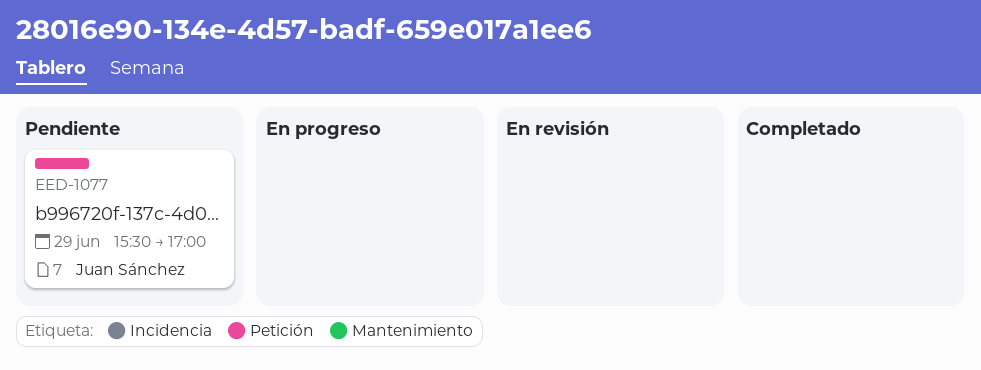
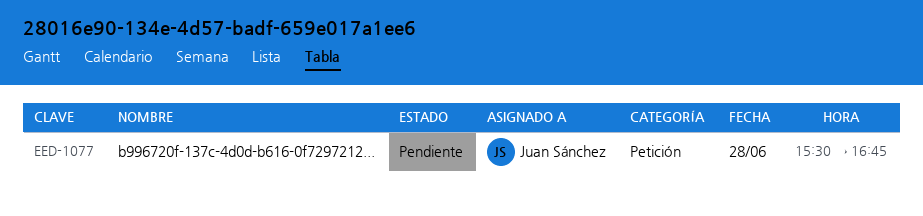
EED-1077, day: Jun 29 -> Jun 28
EED-1077, ends: 17:00 -> 16:45

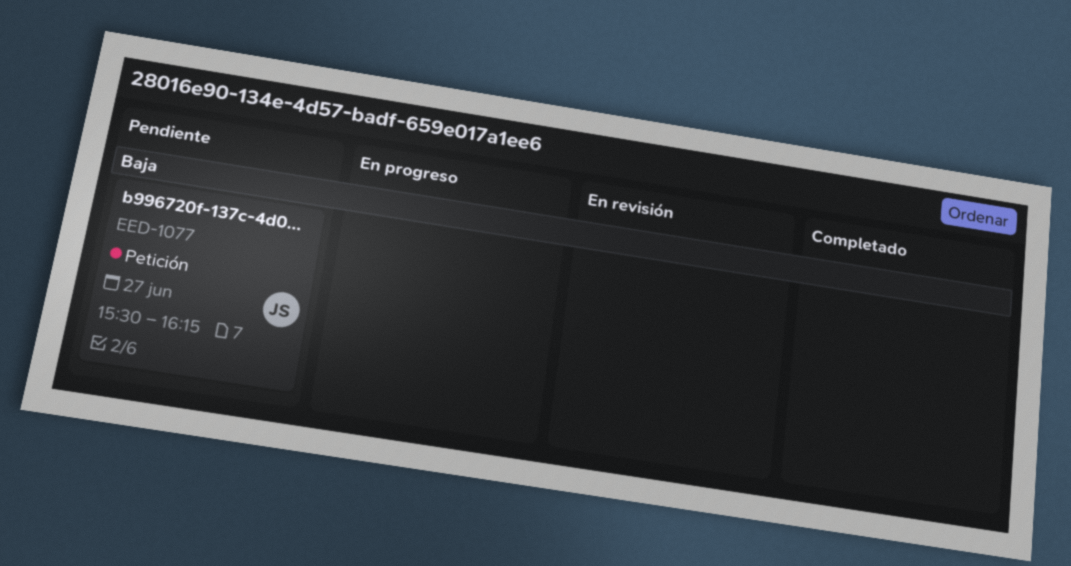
EED-1077, day: Jun 28 -> Jun 27
EED-1077, ends: 16:45 -> 16:15

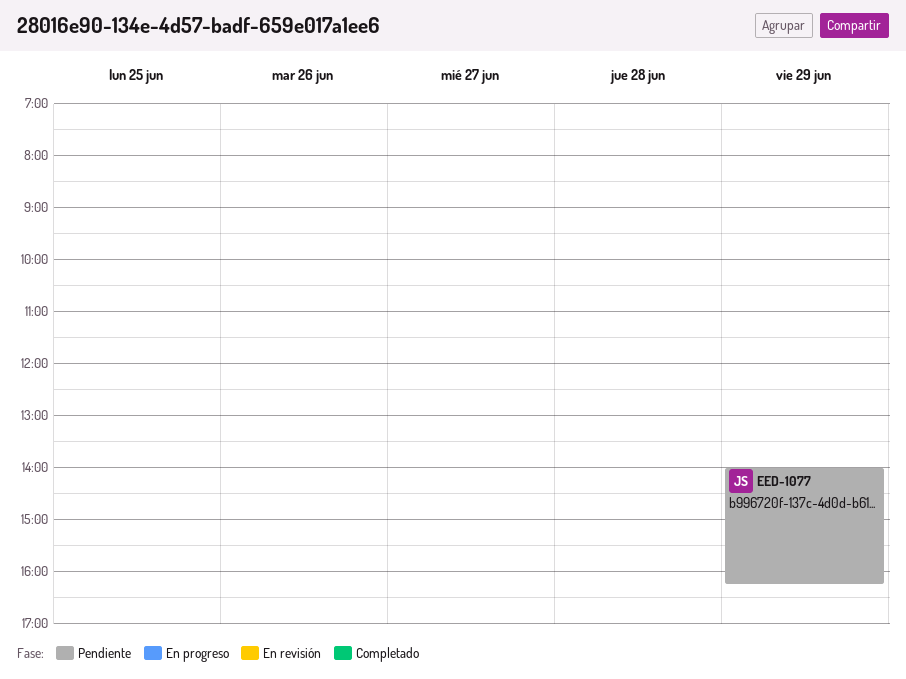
EED-1077, day: Jun 27 -> Jun 29
EED-1077, begins: 15:30 -> 14:00

